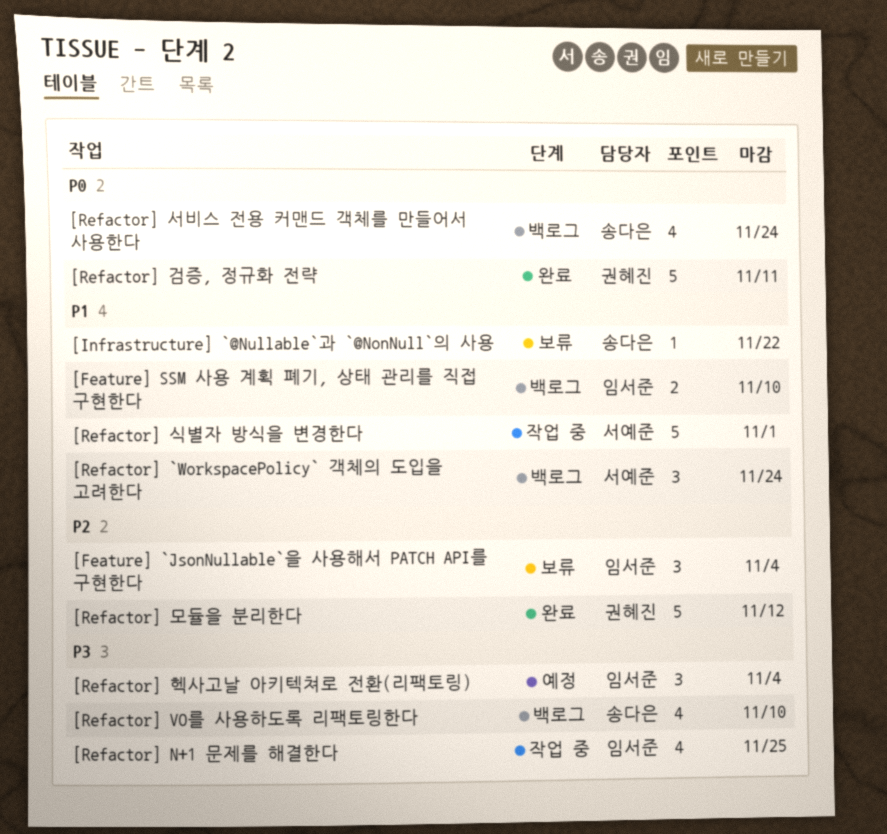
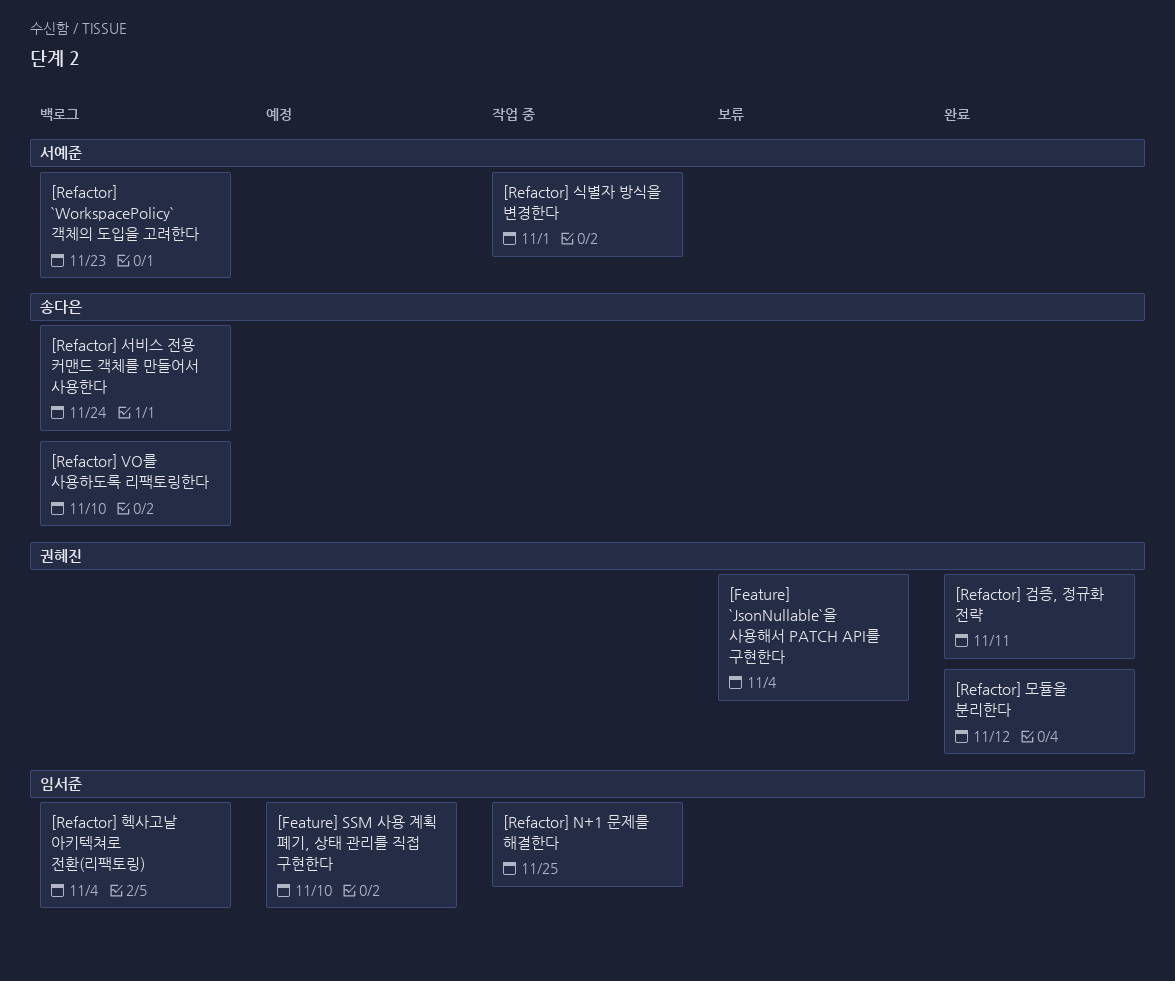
[Feature] `JsonNullable`을 사용해서 PATCH API를 구현한다, owner: 임서준 -> 권혜진
[Feature] SSM 사용 계획 폐기, 상태 관리를 직접 구현한다, status: 백로그 -> 예정
[Infrastructure] `@Nullable`과 `@NonNull`의 사용: present -> none
[Refactor] `WorkspacePolicy` 객체의 도입을 고려한다, due: Nov 24 -> Nov 23
[Refactor] 헥사고날 아키텍쳐로 전환(리팩토링), status: 예정 -> 백로그

